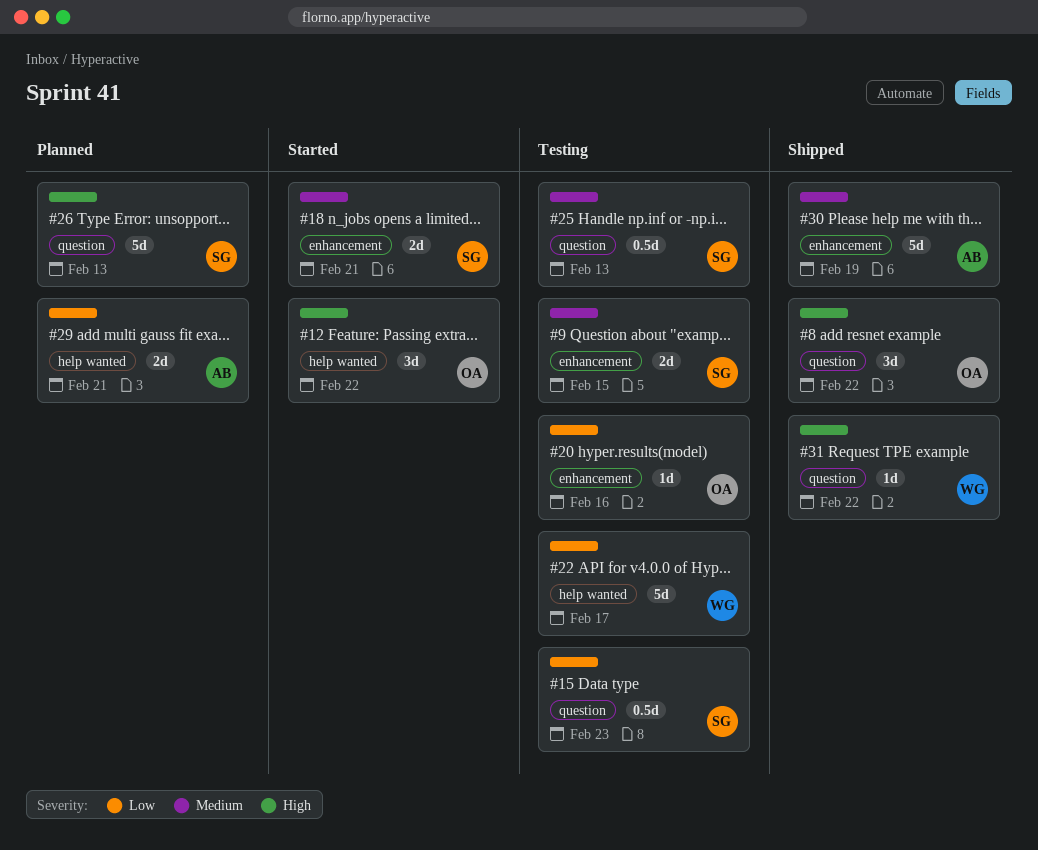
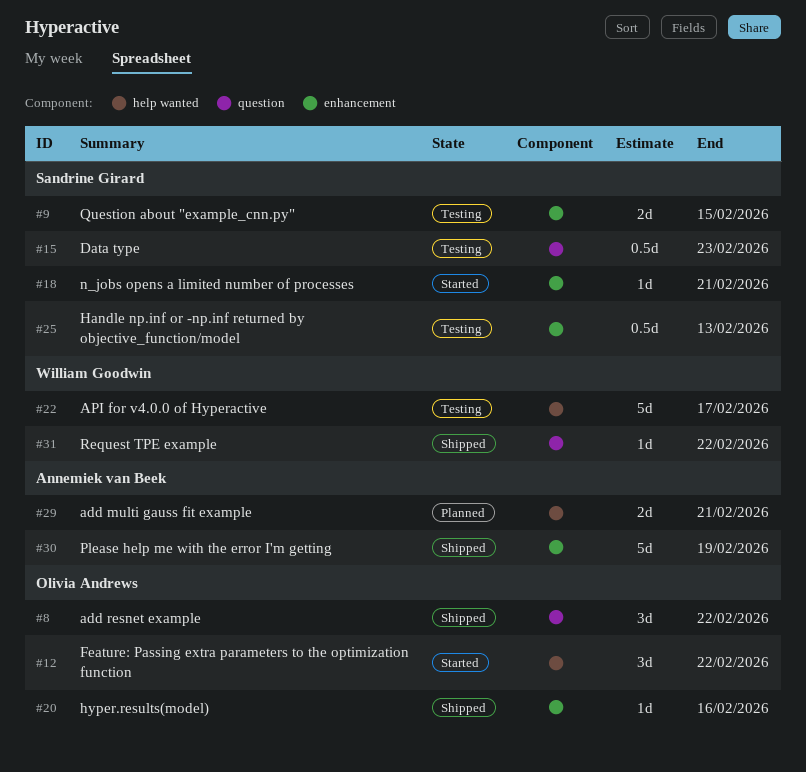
#18, estimate: 2d -> 1d
#20, status: Testing -> Shipped
#25, label: question -> enhancement
#26: present -> none

